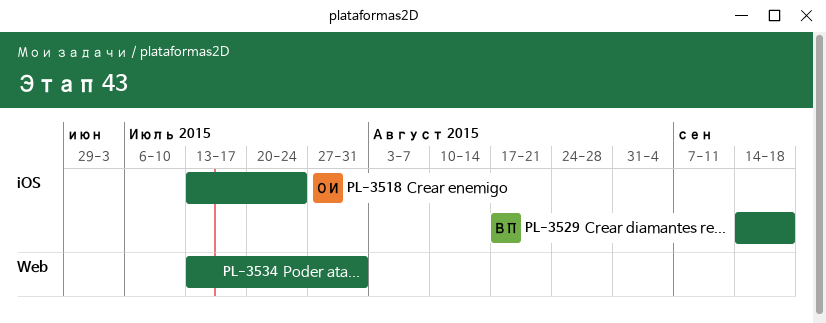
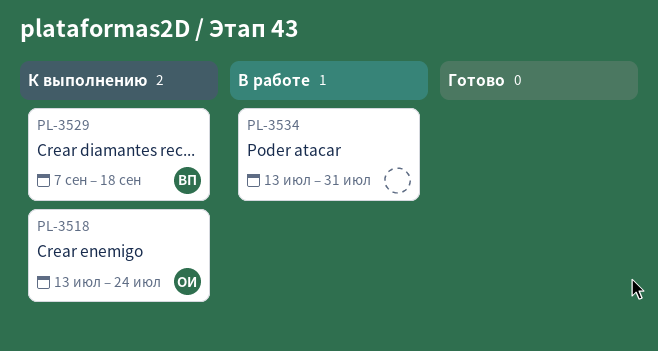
PL-3529, start: Sep 14 -> Sep 7

